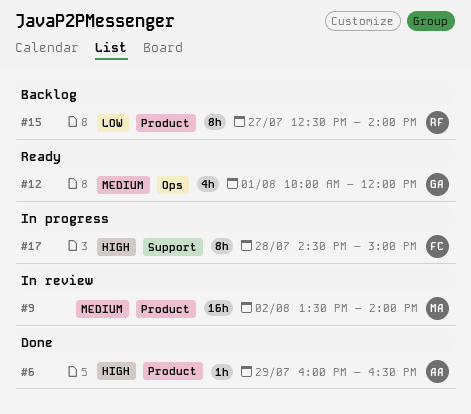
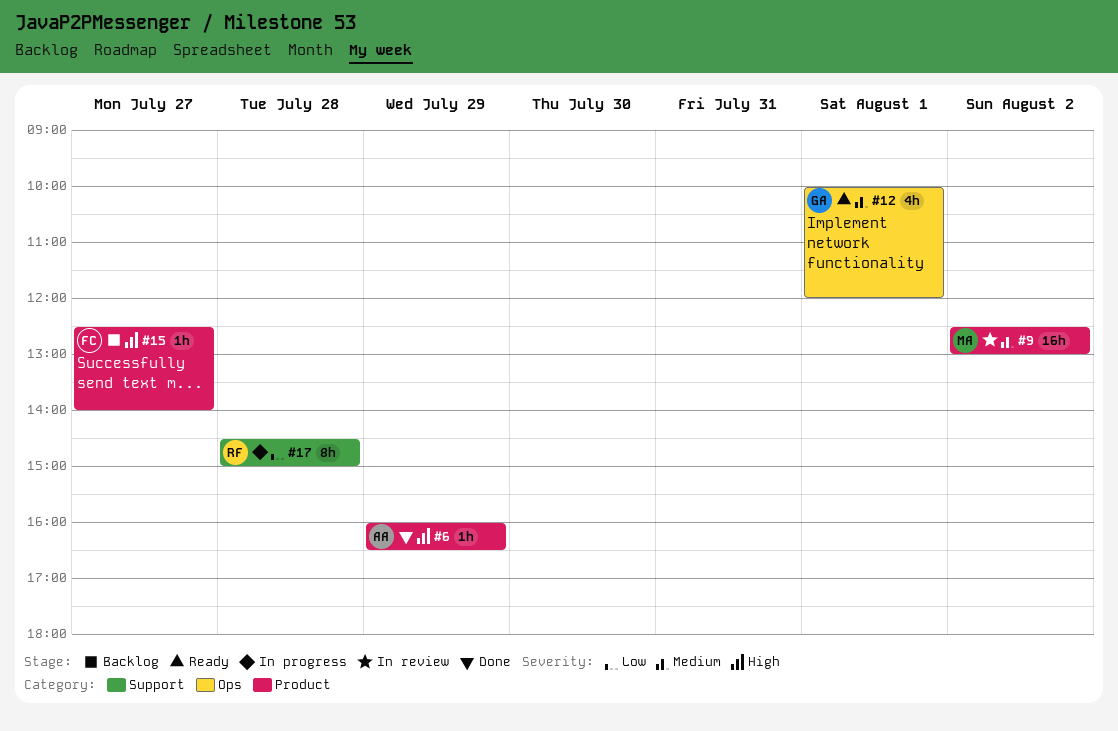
#9, begins: 13:30 -> 12:30
#9, ends: 14:00 -> 13:00
#15, owner: RF -> FC
#15, priority: Low -> High
#15, estimate: 8h -> 1h
#17, owner: FC -> RF
#17, priority: High -> Low

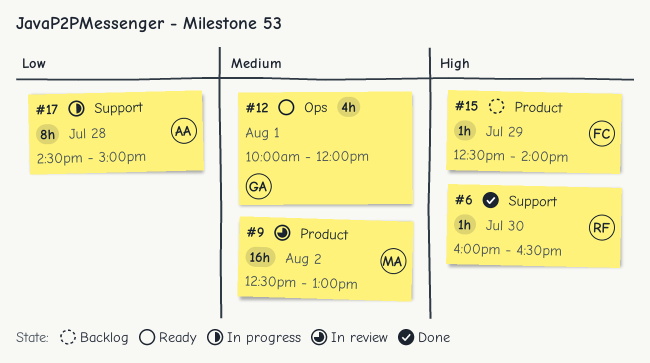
#6, owner: AA -> RF
#6, label: Product -> Support
#6, day: Jul 29 -> Jul 30
#15, day: Jul 27 -> Jul 29
#17, owner: RF -> AA

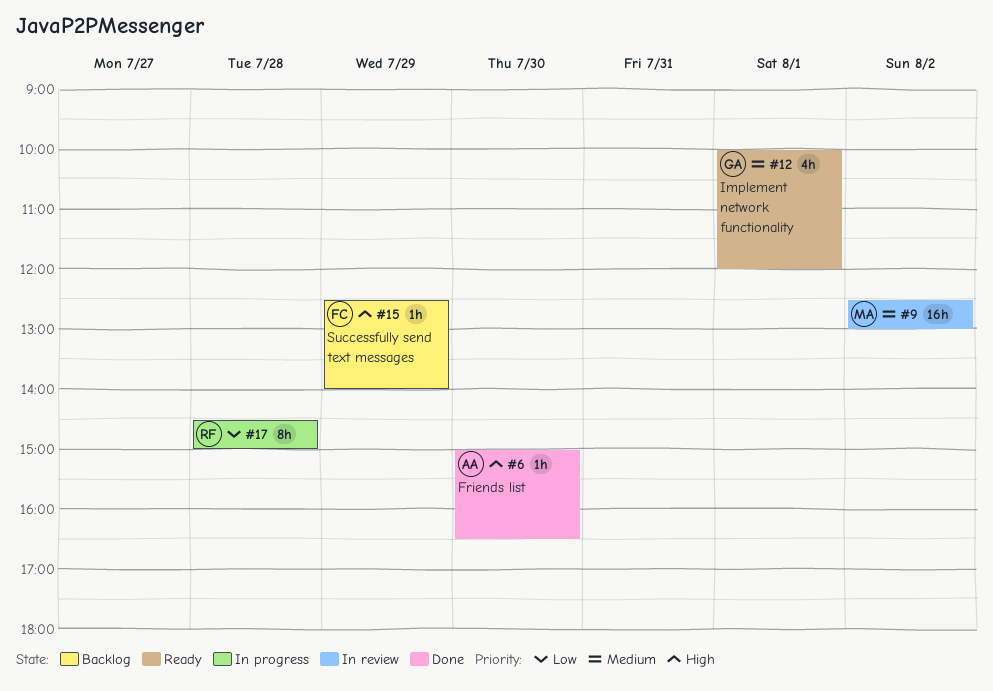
#6, owner: RF -> AA
#6, begins: 16:00 -> 15:00
#17, owner: AA -> RF

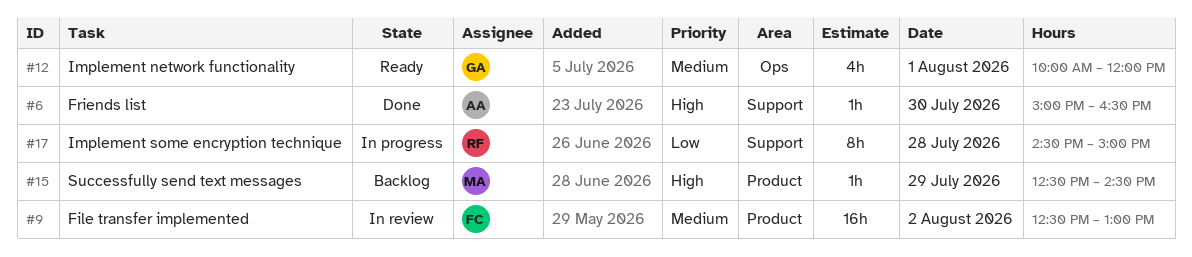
#9, owner: MA -> FC
#15, owner: FC -> MA
#15, ends: 14:00 -> 14:30

